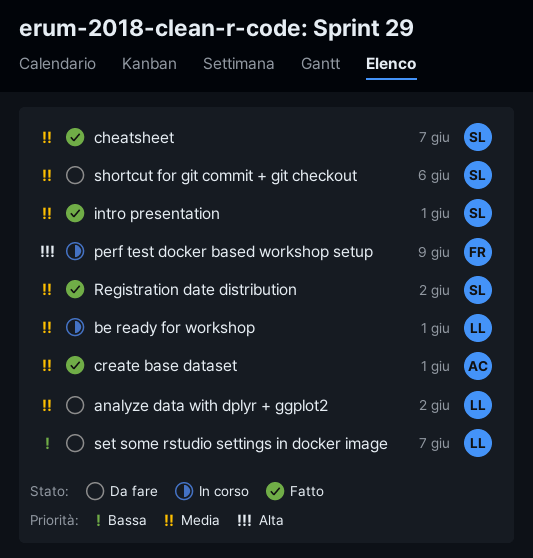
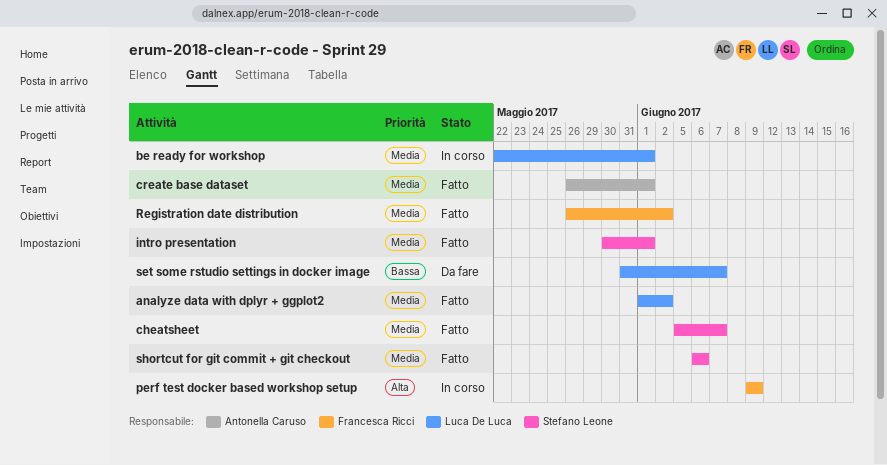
analyze data with dplyr + ggplot2, status: Da fare -> Fatto
Registration date distribution, owner: Stefano Leone -> Francesca Ricci
shortcut for git commit + git checkout, status: Da fare -> Fatto

